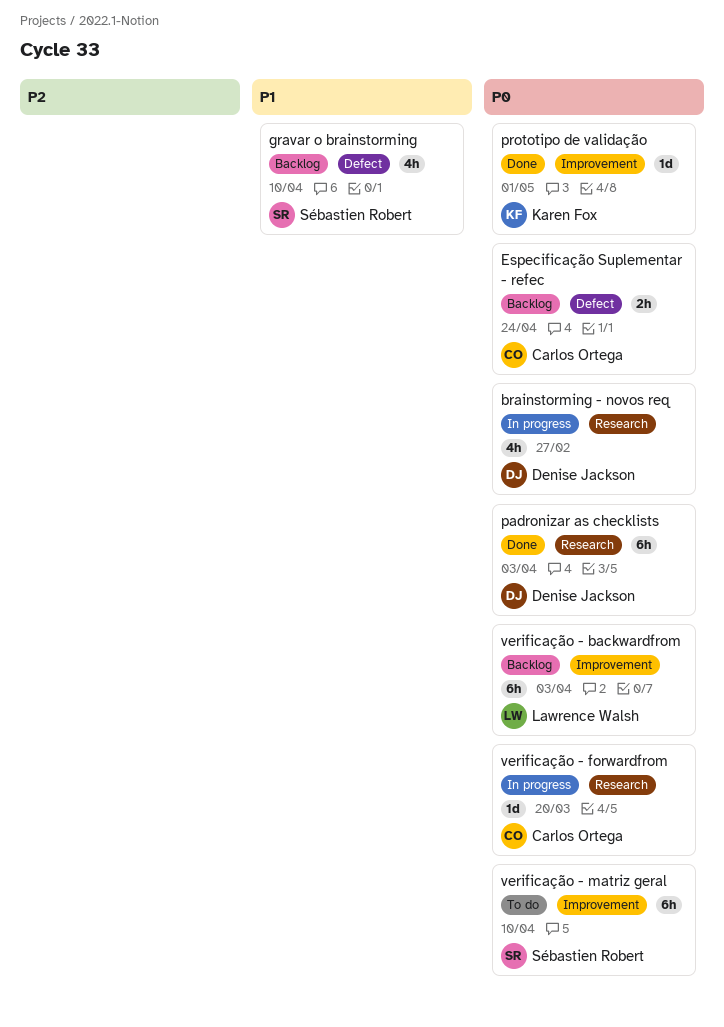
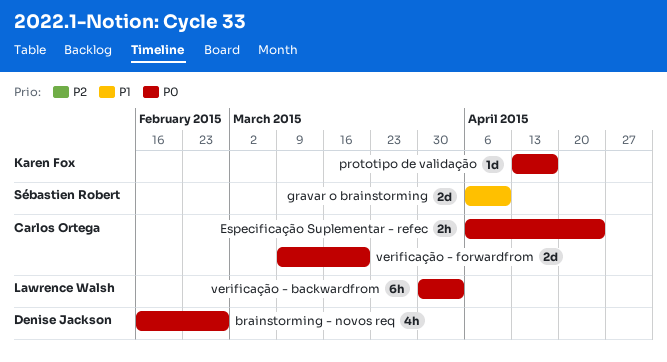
gravar o brainstorming, estimate: 4h -> 2d
padronizar as checklists: present -> none
prototipo de validação, due: May 1 -> Apr 17
verificação - forwardfrom, estimate: 1d -> 2d
verificação - matriz geral: present -> none

